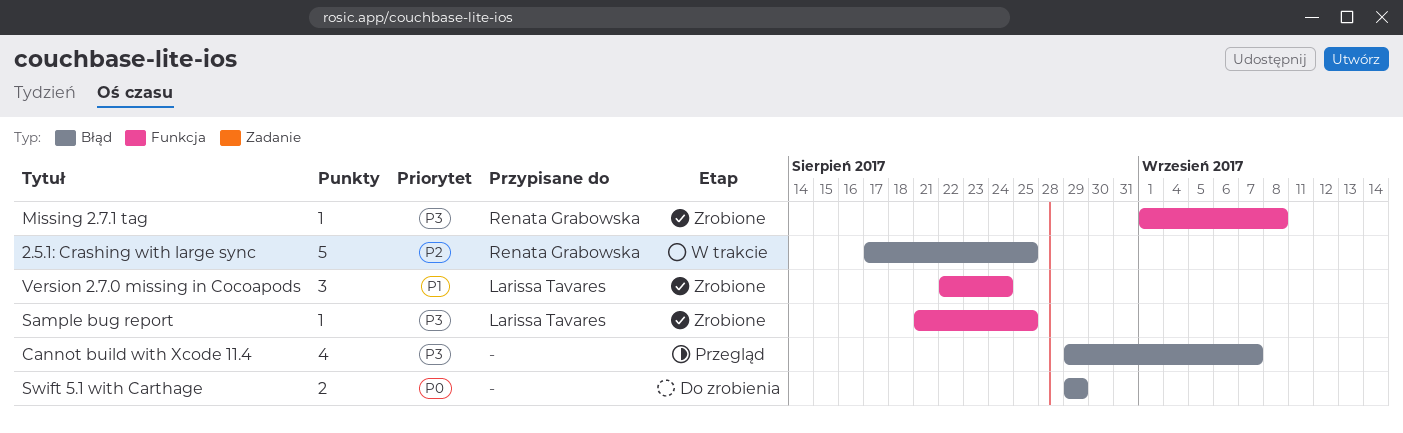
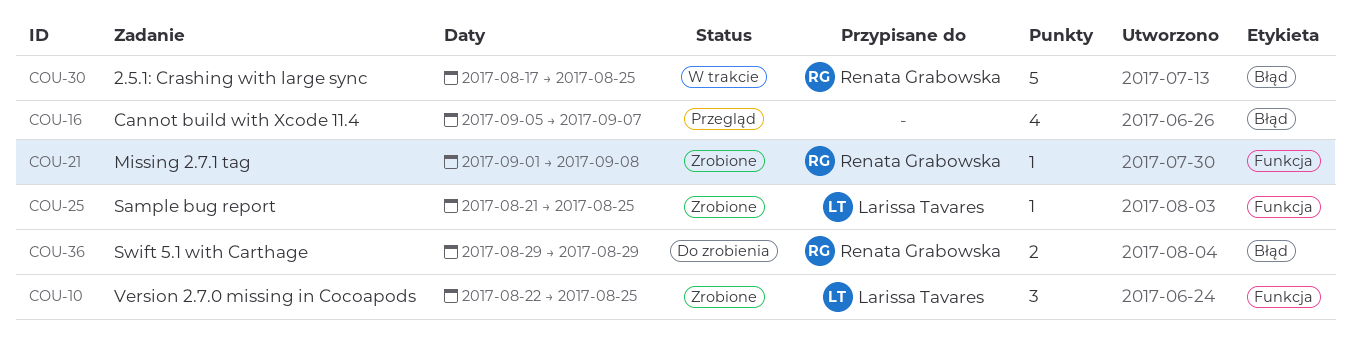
Cannot build with Xcode 11.4, start: Aug 29 -> Sep 5
Swift 5.1 with Carthage, owner: none -> Renata Grabowska
Version 2.7.0 missing in Cocoapods, due: Aug 24 -> Aug 25

